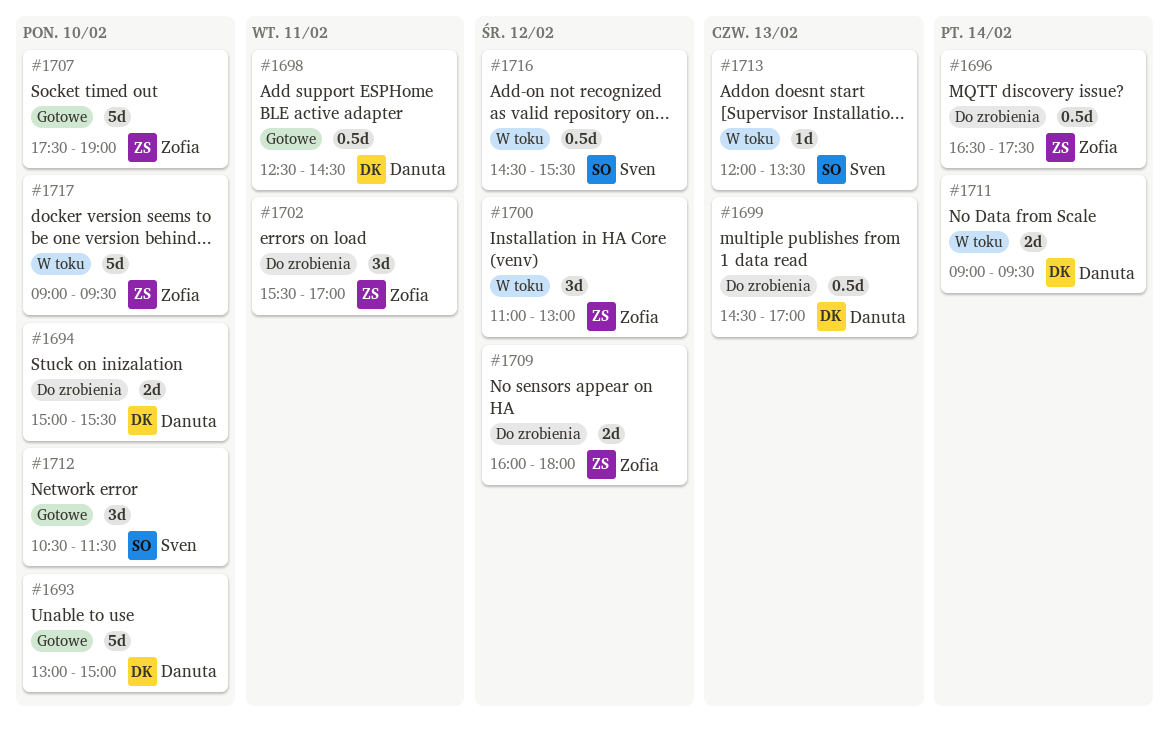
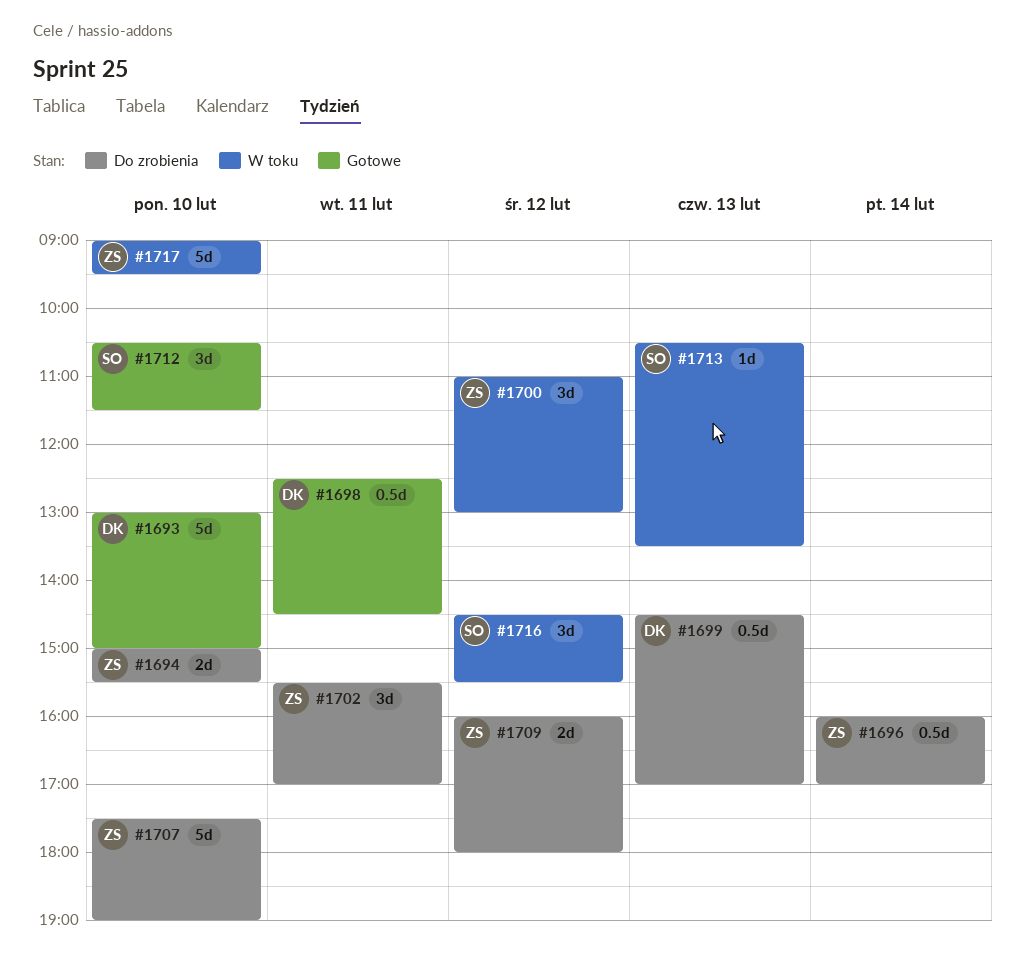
#1694, owner: Danuta -> Zofia
#1696, begins: 16:30 -> 16:00
#1696, ends: 17:30 -> 17:00
#1707, status: Gotowe -> Do zrobienia
#1711: present -> none
#1713, begins: 12:00 -> 10:30
#1716, estimate: 0.5d -> 3d

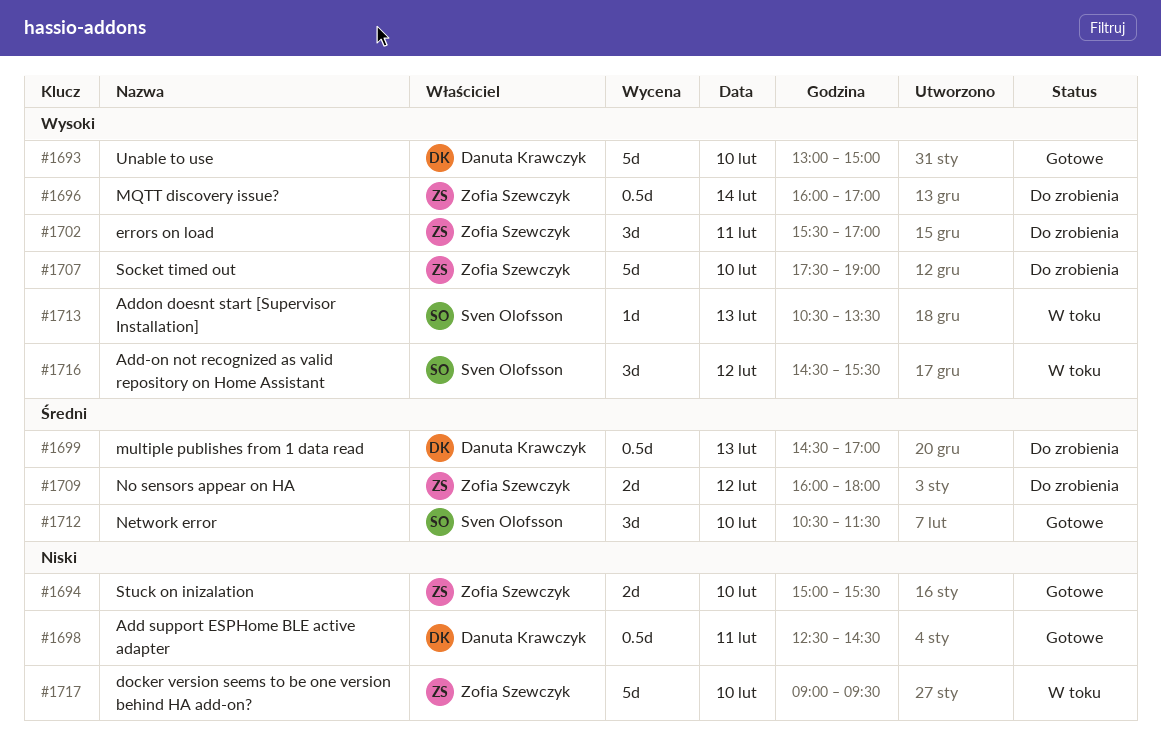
#1694, status: Do zrobienia -> Gotowe
#1700: present -> none

